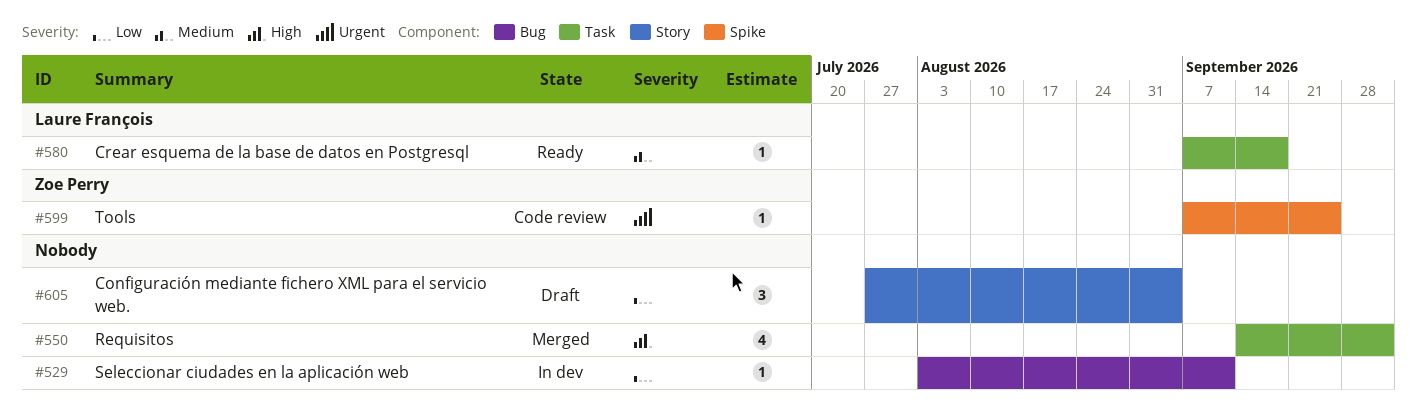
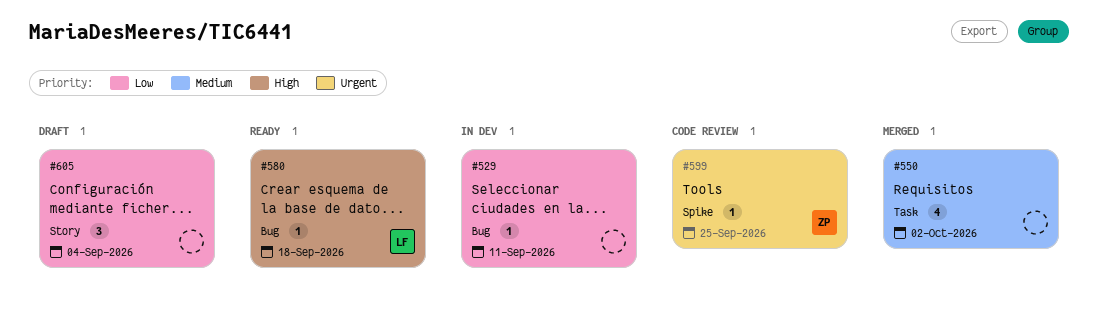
#550, priority: High -> Medium
#580, priority: Medium -> High
#580, label: Task -> Bug

